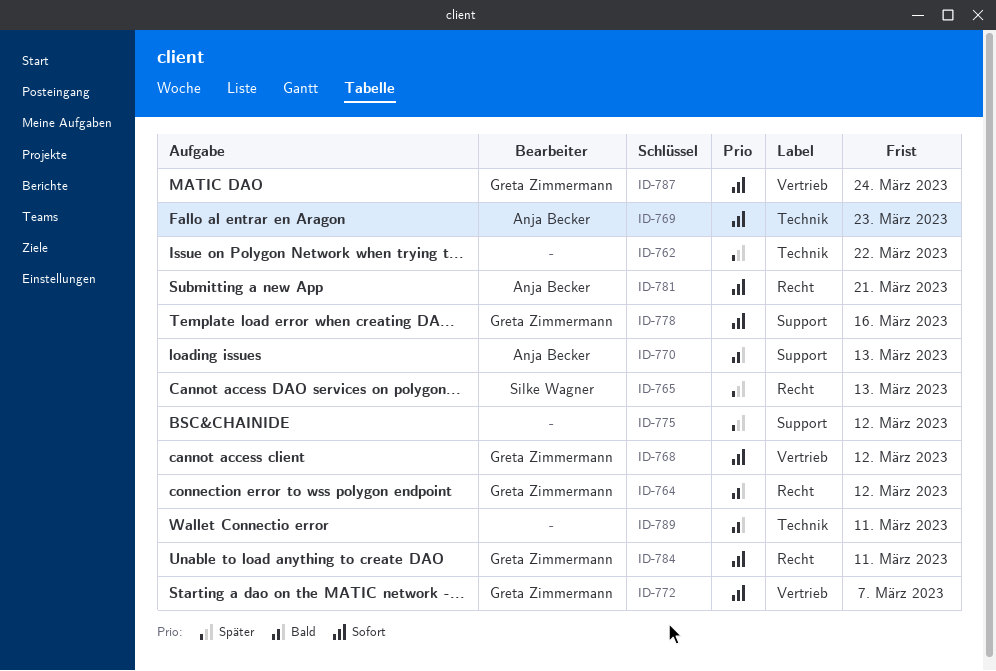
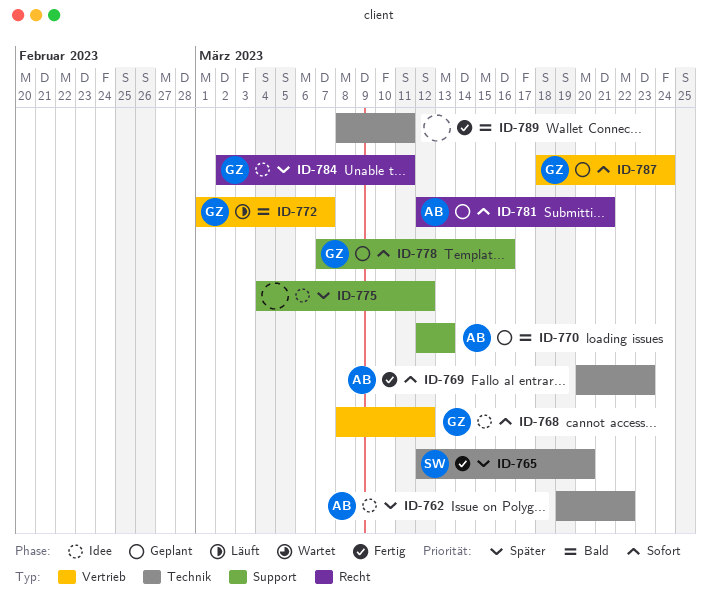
ID-762, owner: none -> Anja Becker
ID-764: present -> none
ID-765, label: Recht -> Technik
ID-765, due: Mar 13 -> Mar 20
ID-772, priority: Sofort -> Bald
ID-784, priority: Sofort -> Später

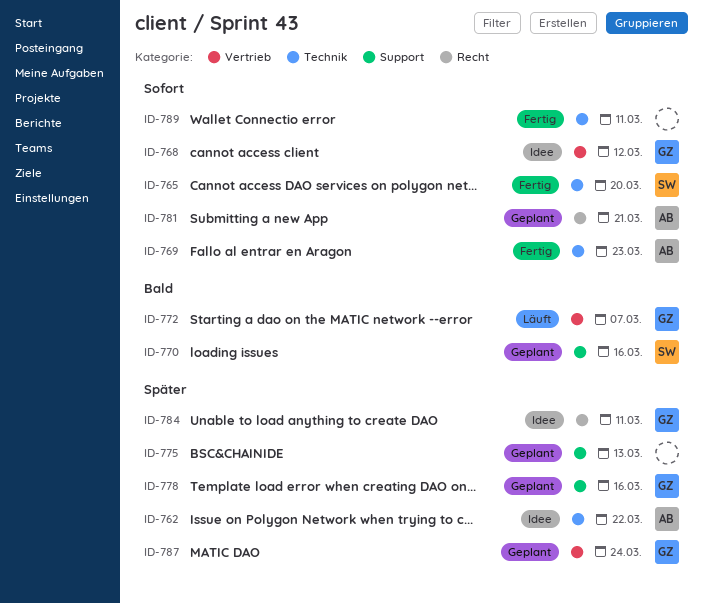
ID-765, priority: Später -> Sofort
ID-770, owner: AB -> SW
ID-770, due: Mar 13 -> Mar 16
ID-775, status: Idee -> Geplant
ID-775, due: Mar 12 -> Mar 13
ID-778, priority: Sofort -> Später
ID-787, priority: Sofort -> Später
ID-789, priority: Bald -> Sofort

